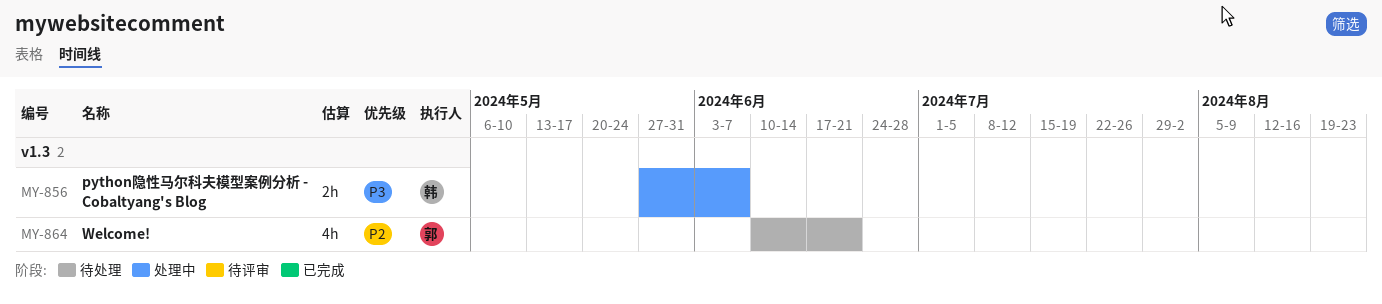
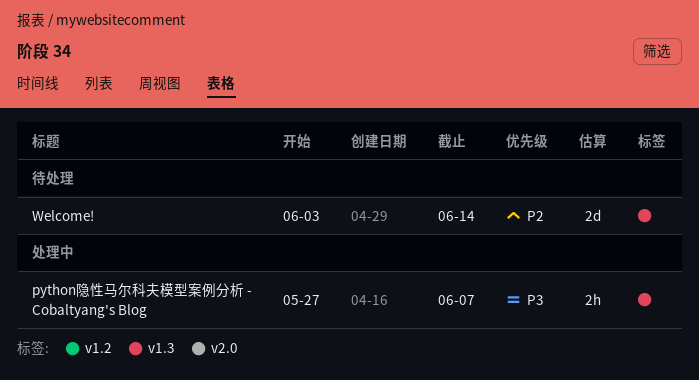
Welcome!, estimate: 4h -> 2d
Welcome!, start: Jun 10 -> Jun 3
Welcome!, due: Jun 21 -> Jun 14

